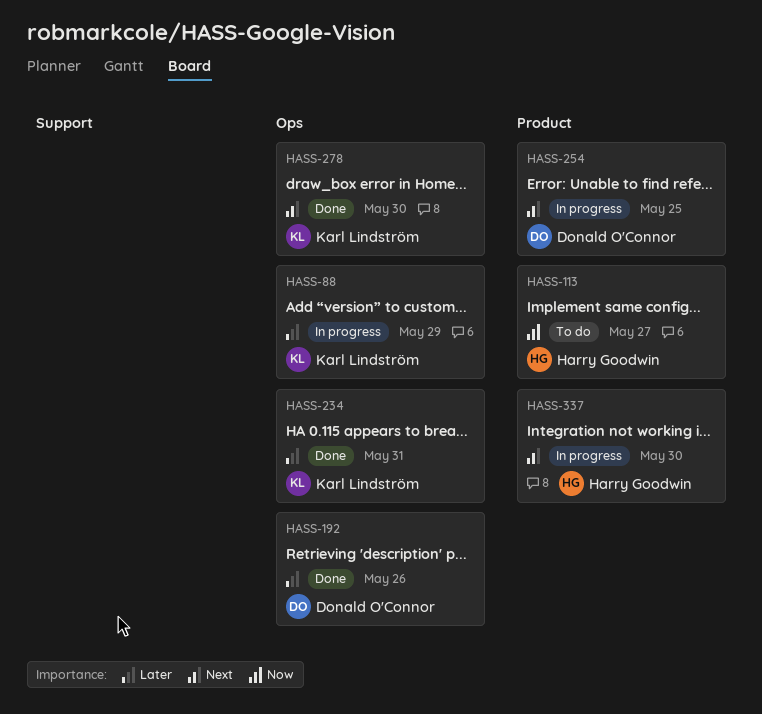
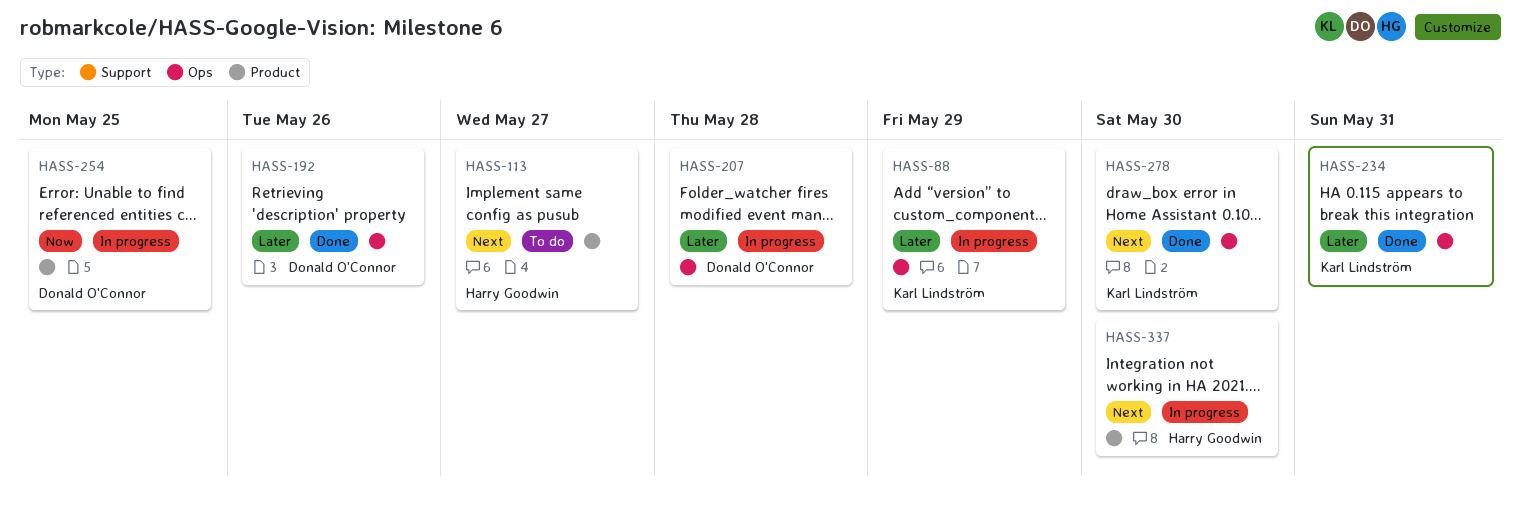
HASS-113, priority: Now -> Next
HASS-207: none -> present
HASS-254, priority: Next -> Now

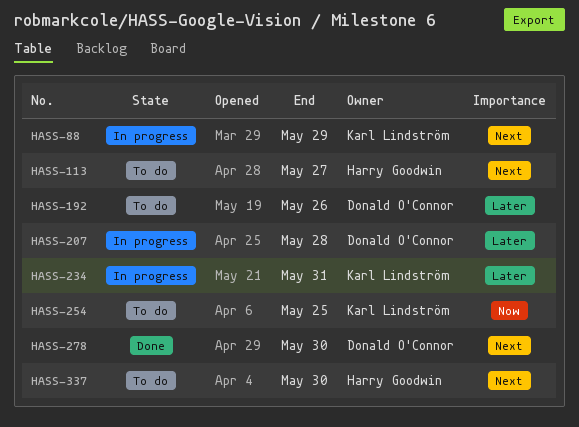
HASS-88, priority: Later -> Next
HASS-192, status: Done -> To do
HASS-234, status: Done -> In progress
HASS-254, status: In progress -> To do
HASS-254, owner: Donald O'Connor -> Karl Lindström
HASS-278, owner: Karl Lindström -> Donald O'Connor
HASS-337, status: In progress -> To do

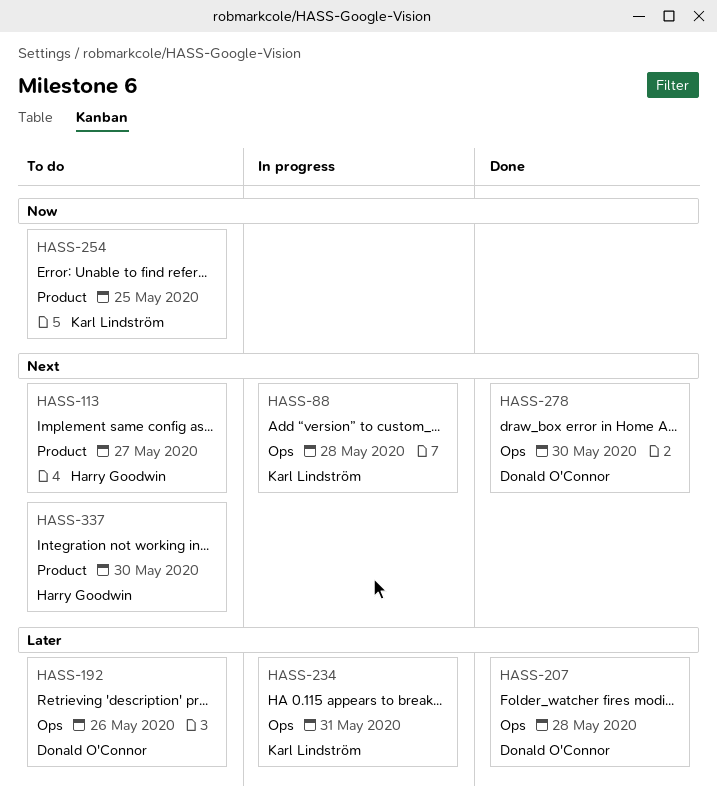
HASS-88, due: May 29 -> May 28
HASS-207, status: In progress -> Done

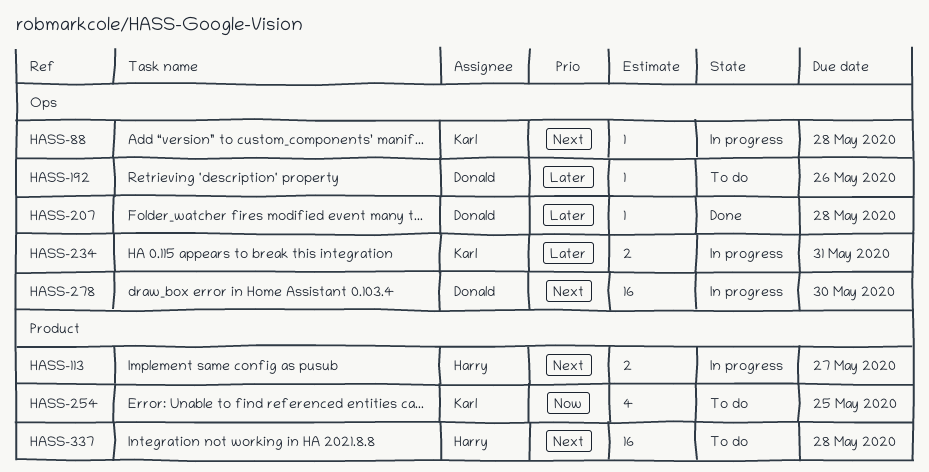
HASS-113, status: To do -> In progress
HASS-278, status: Done -> In progress
HASS-337, due: May 30 -> May 28

